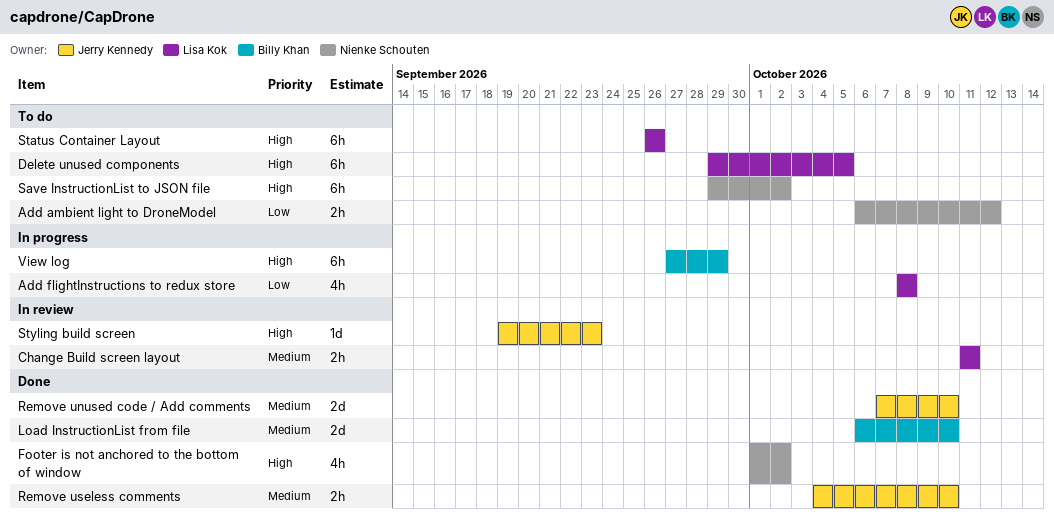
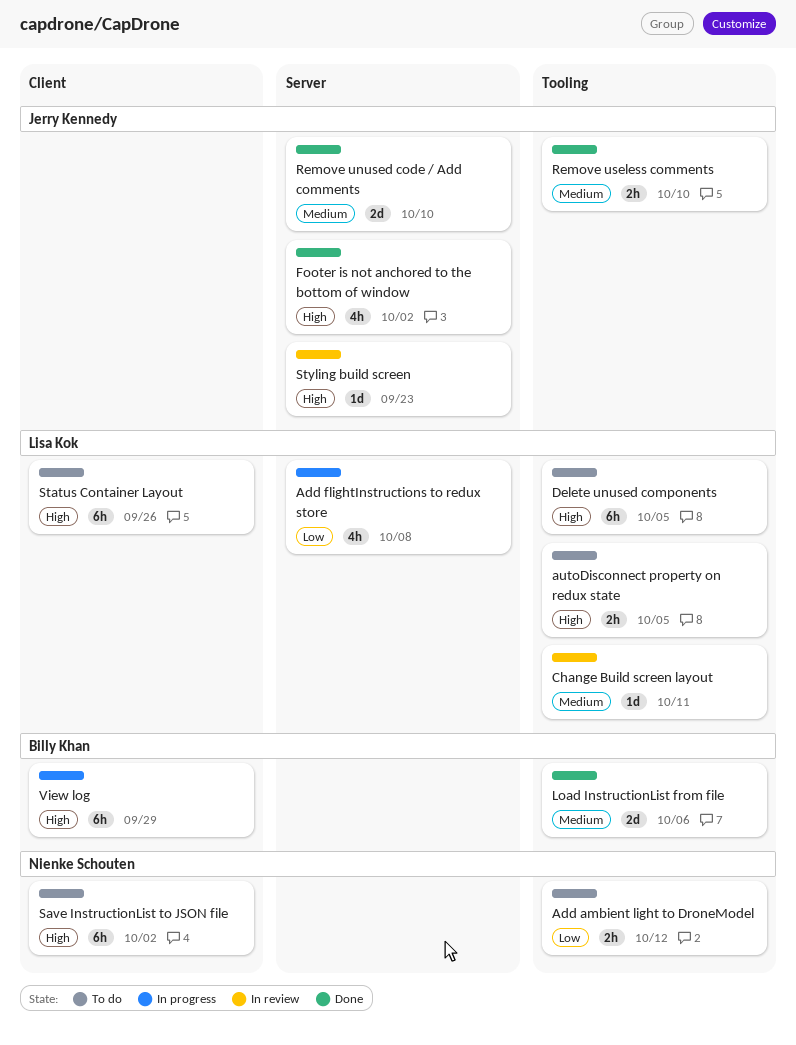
autoDisconnect property on redux state: none -> present
Change Build screen layout, estimate: 2h -> 1d
Footer is not anchored to the bottom of window, owner: Nienke Schouten -> Jerry Kennedy
Load InstructionList from file, due: Oct 10 -> Oct 6

